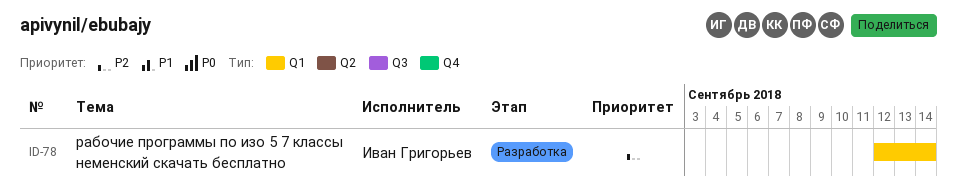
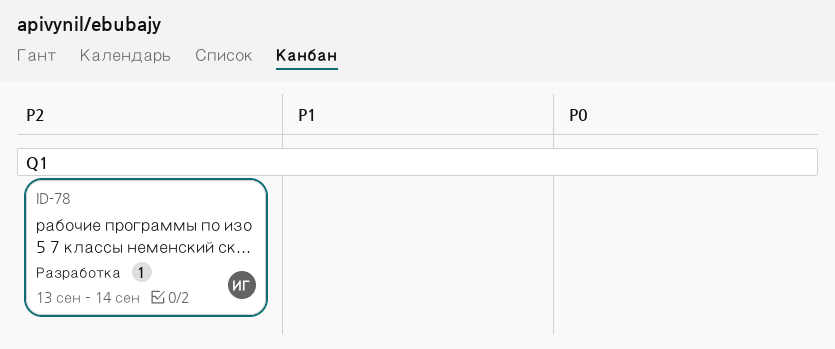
ID-78, start: Sep 12 -> Sep 13

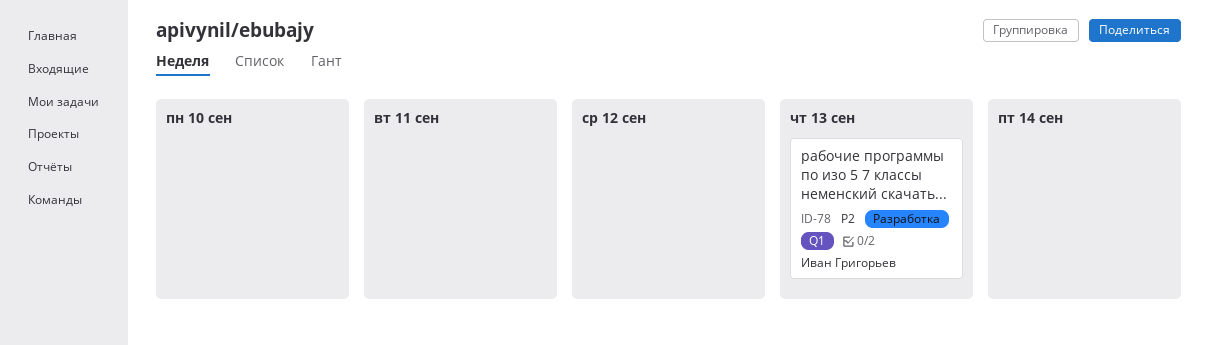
ID-78, due: Sep 14 -> Sep 13

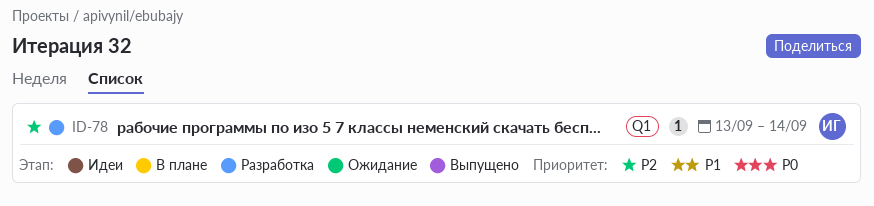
ID-78, due: Sep 13 -> Sep 14

